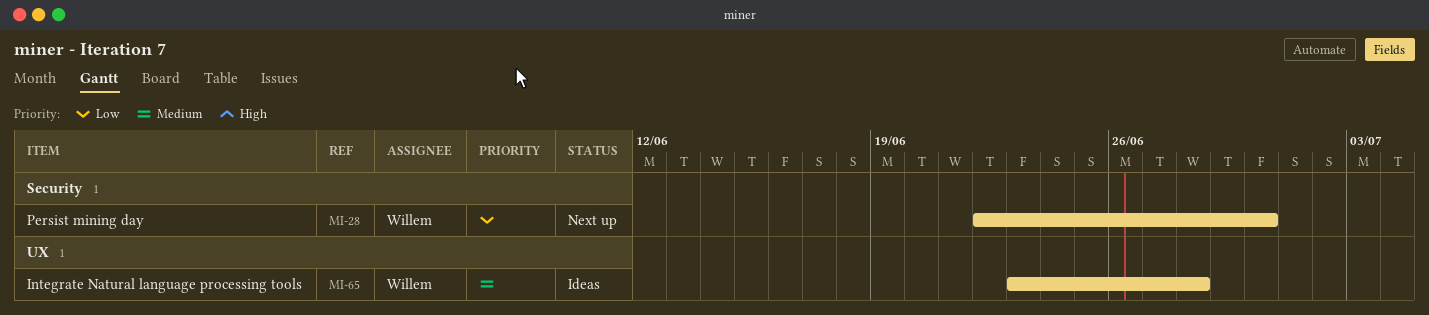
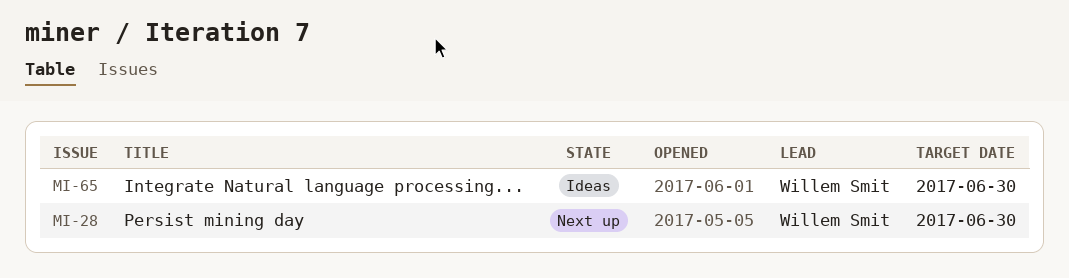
MI-65, due: Jun 28 -> Jun 30

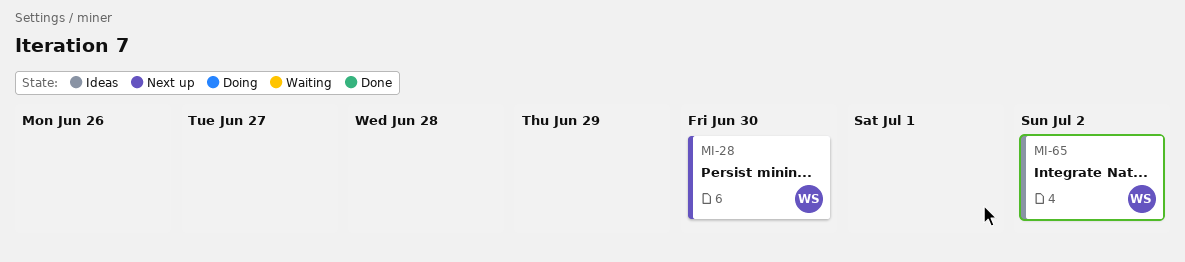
MI-65, due: Jun 30 -> Jul 2

